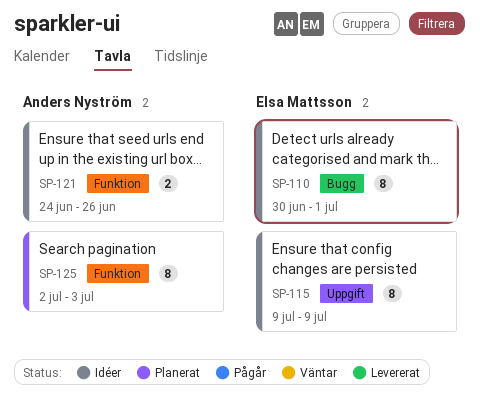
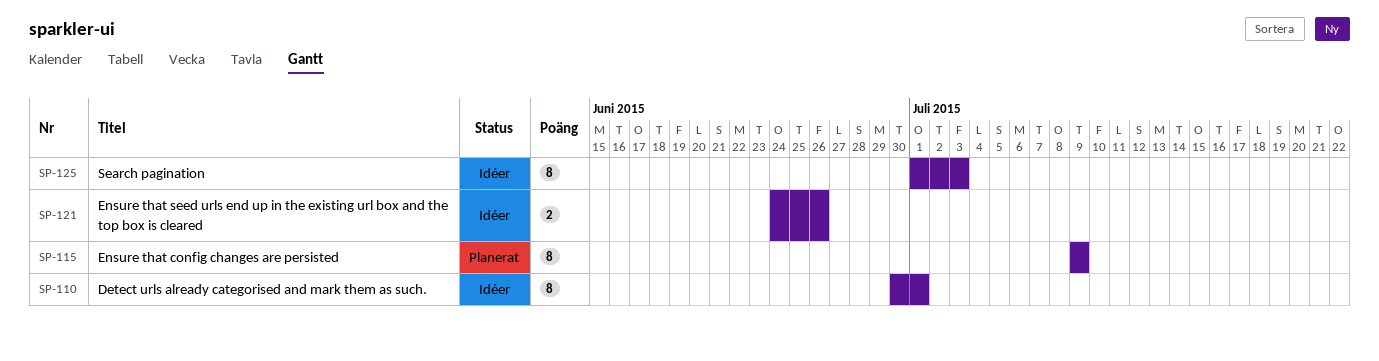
SP-115, status: Idéer -> Planerat
SP-125, status: Planerat -> Idéer
SP-125, start: Jul 2 -> Jul 1

